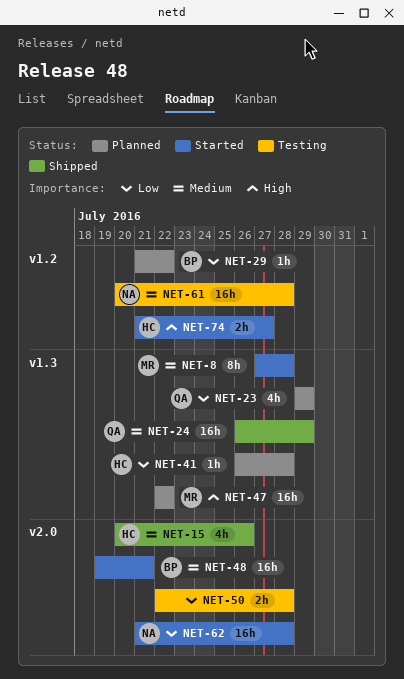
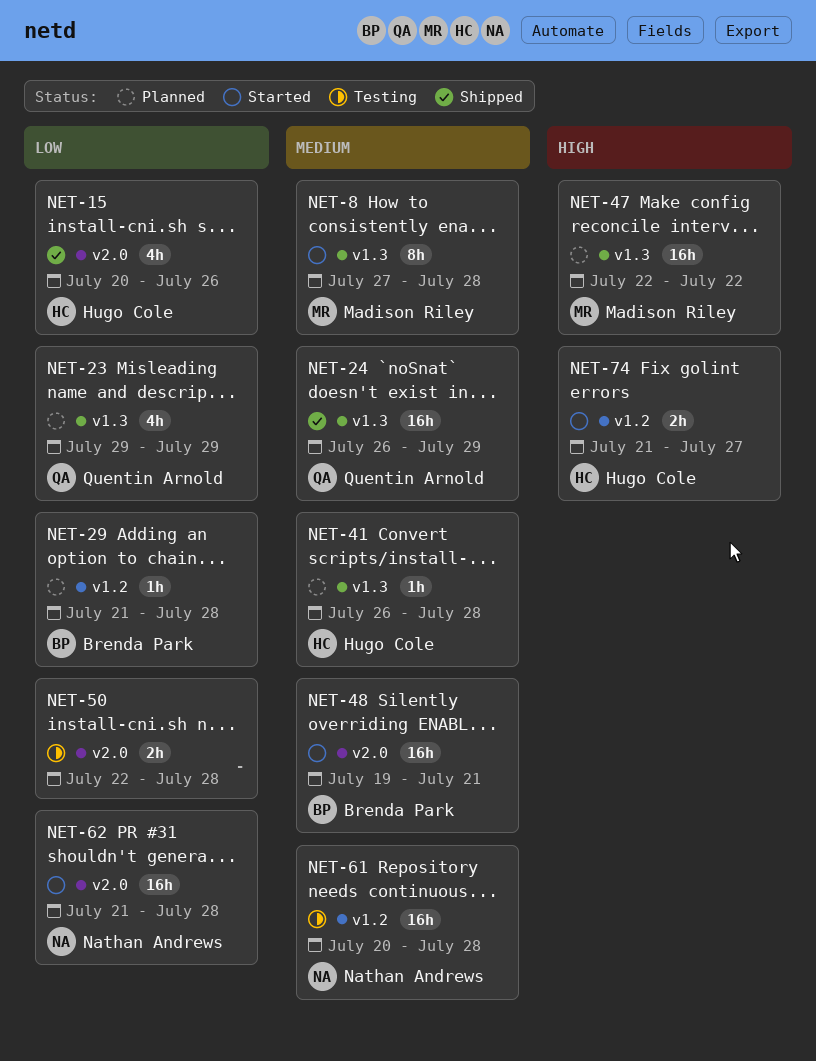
NET-15, priority: Medium -> Low
NET-29, due: Jul 22 -> Jul 28
NET-41, priority: Low -> Medium

